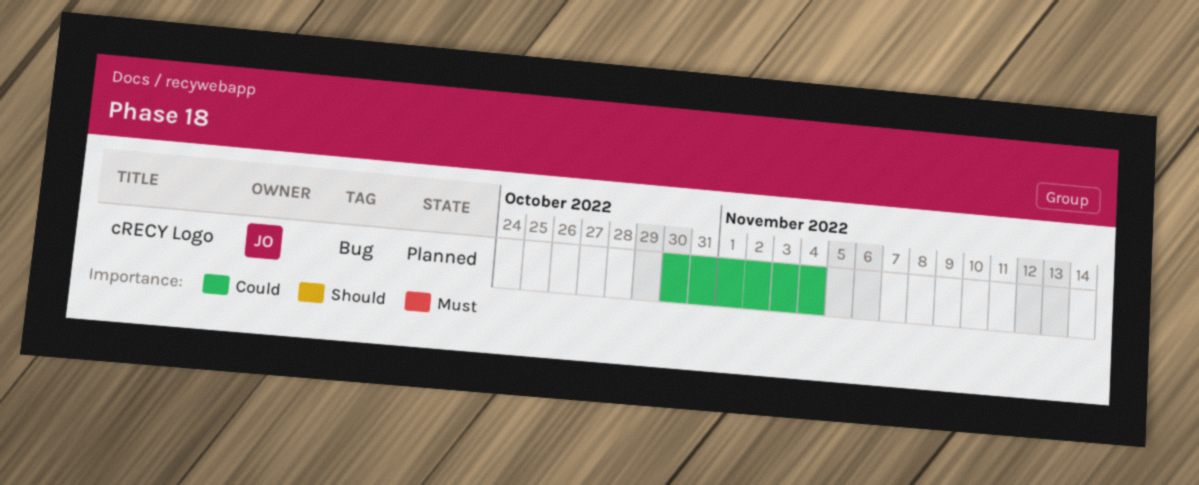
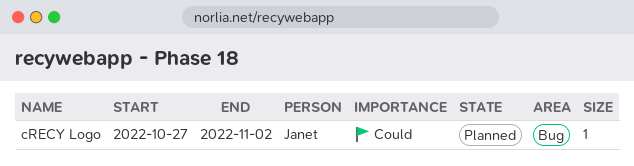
cRECY Logo, start: Oct 30 -> Oct 27
cRECY Logo, due: Nov 4 -> Nov 2

